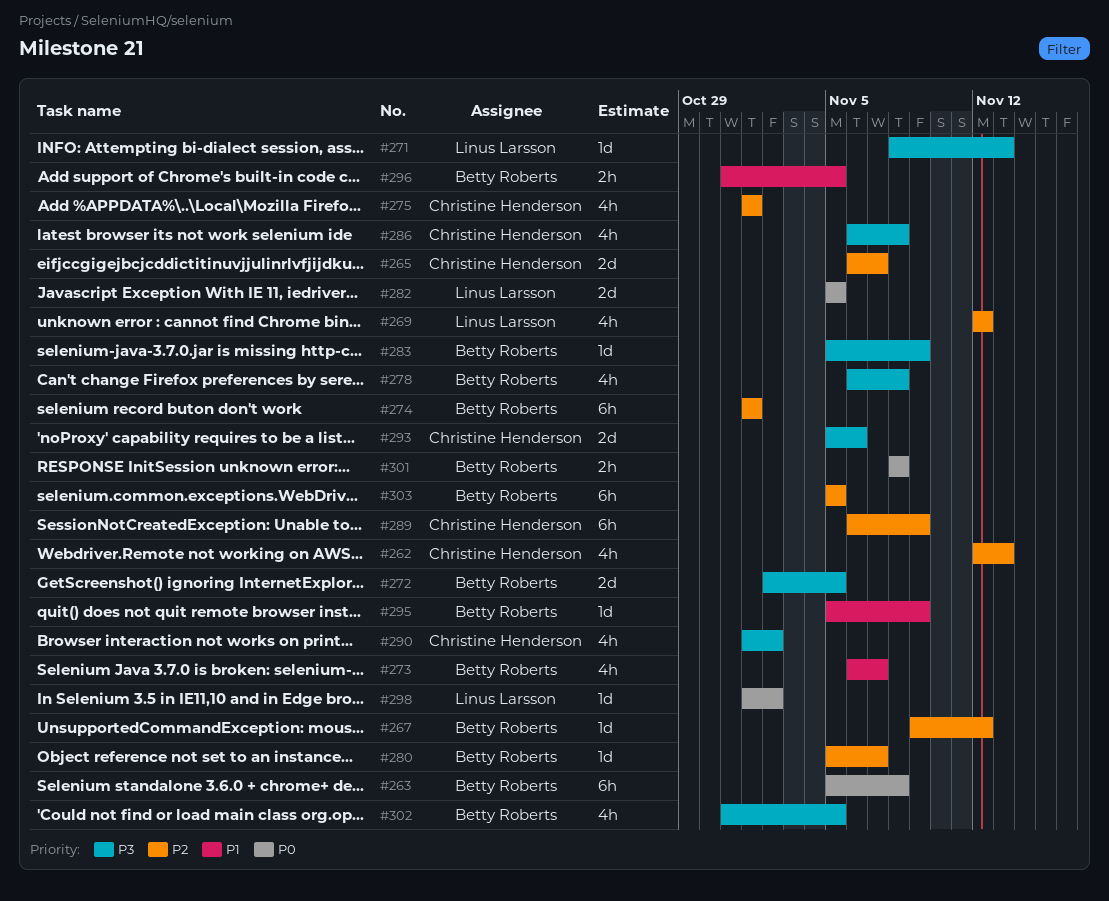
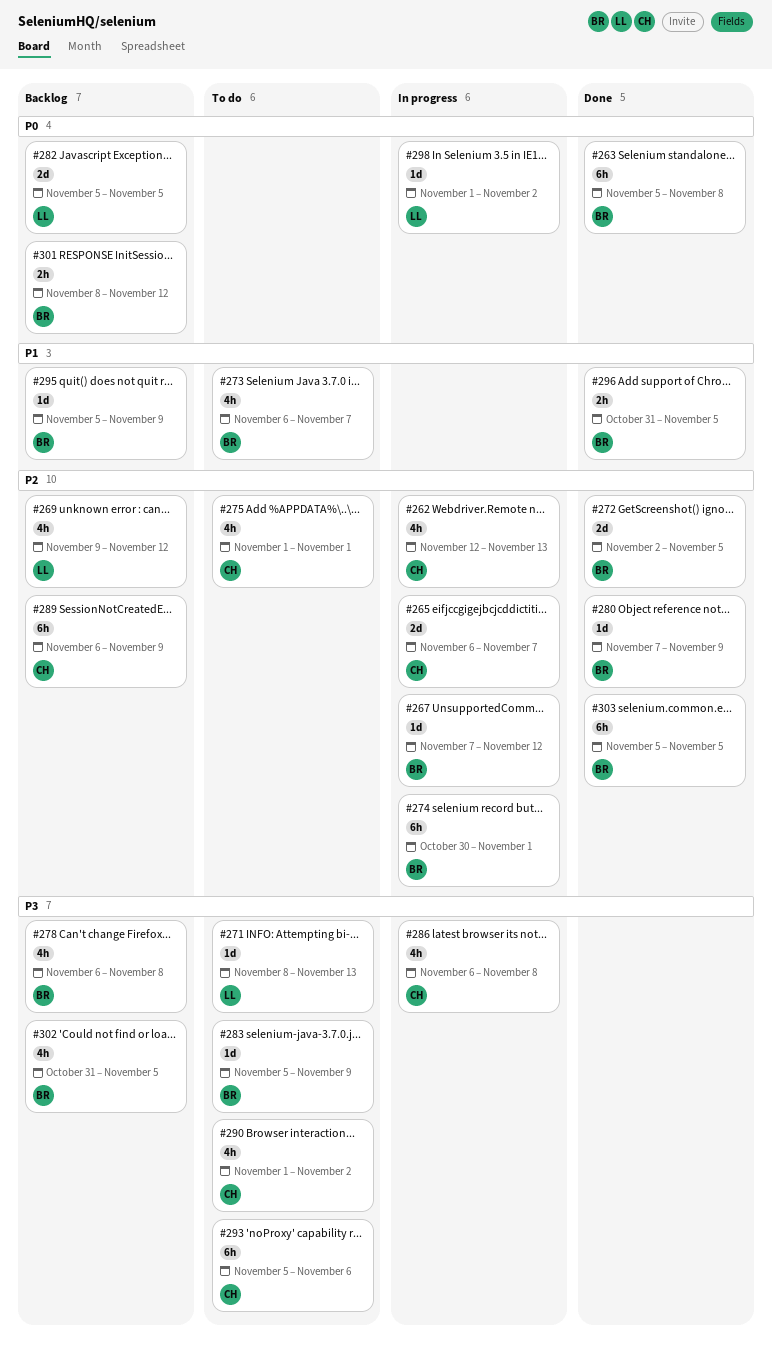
#267, start: Nov 9 -> Nov 7
#269, start: Nov 12 -> Nov 9
#272, priority: P3 -> P2
#274, start: Nov 1 -> Oct 30
#280, start: Nov 5 -> Nov 7
#280, due: Nov 7 -> Nov 9
#293, estimate: 2d -> 6h
#301, due: Nov 8 -> Nov 12

